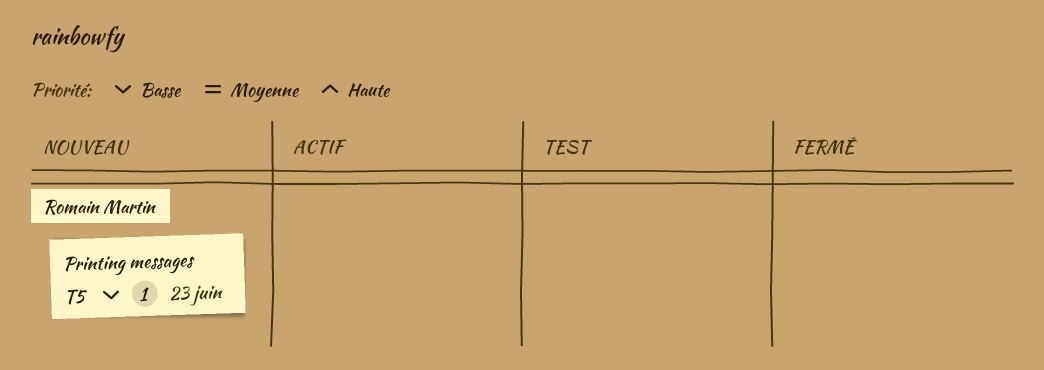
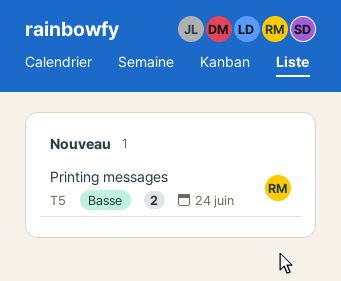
T5, estimate: 1 -> 2
T5, due: Jun 23 -> Jun 24

